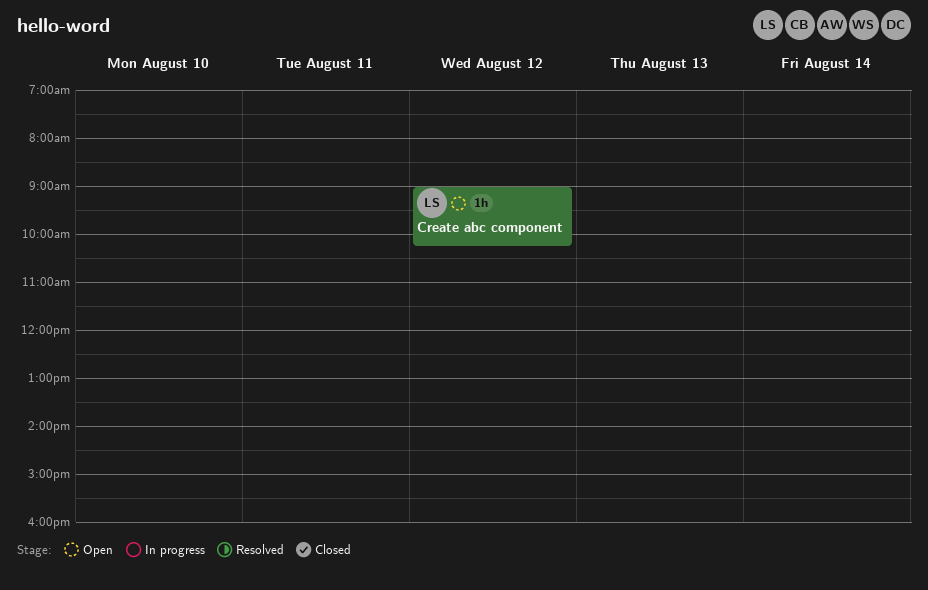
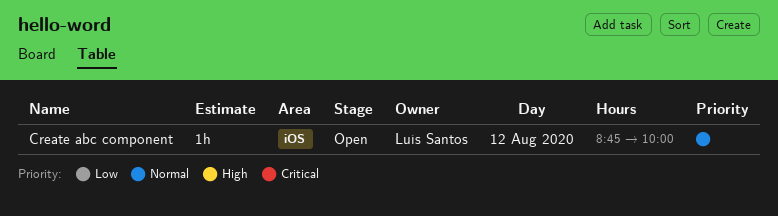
Create abc component, begins: 09:00 -> 08:45
Create abc component, ends: 10:15 -> 10:00

